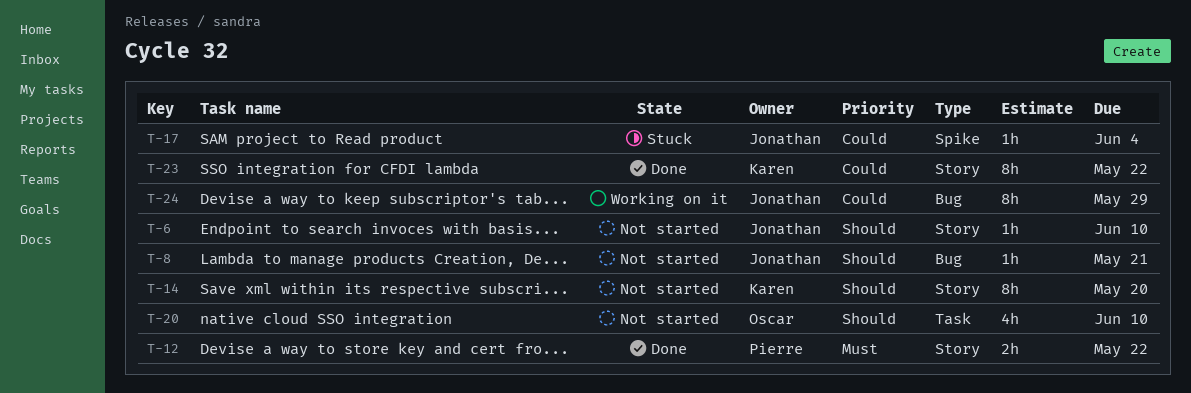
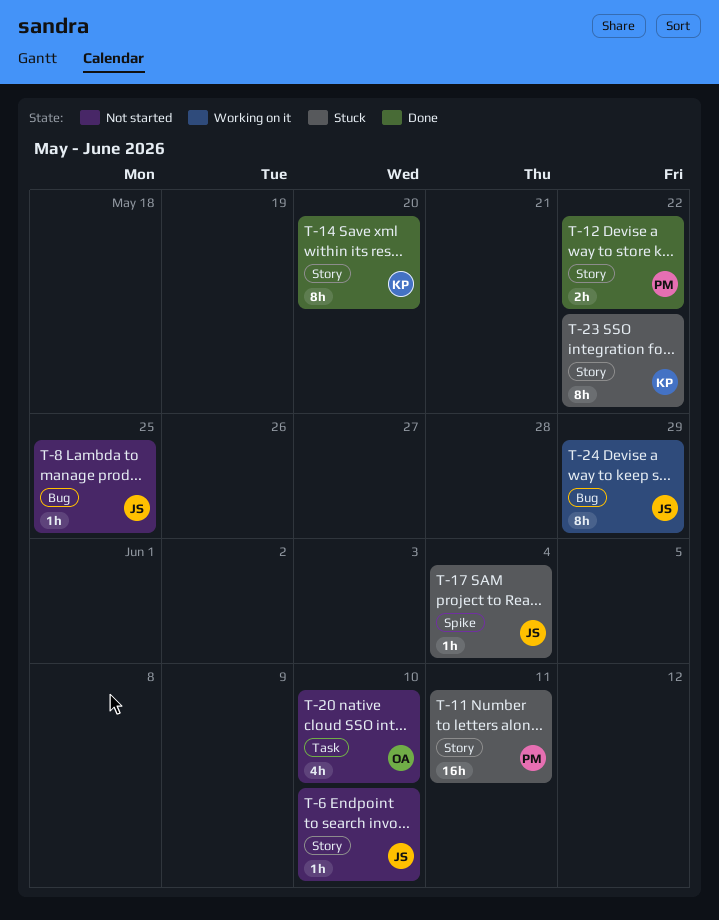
T-8, due: May 21 -> May 25
T-11: none -> present
T-14, status: Not started -> Done
T-23, status: Done -> Stuck

